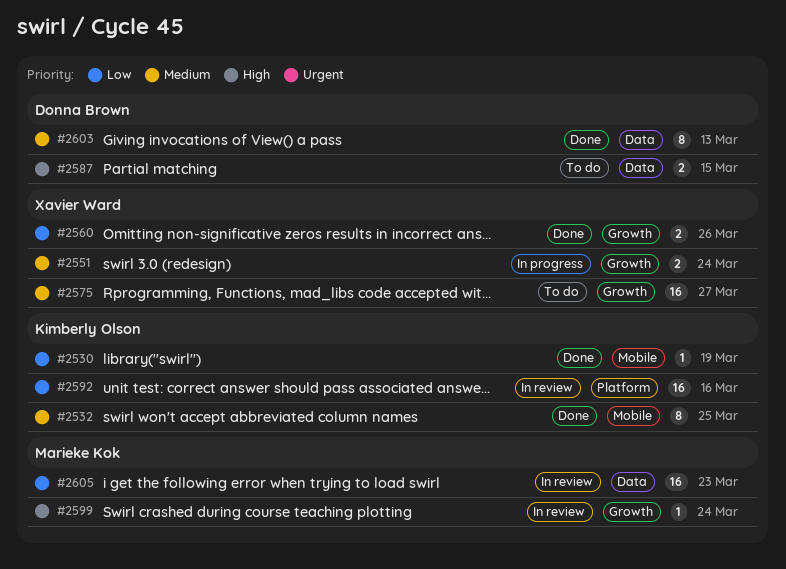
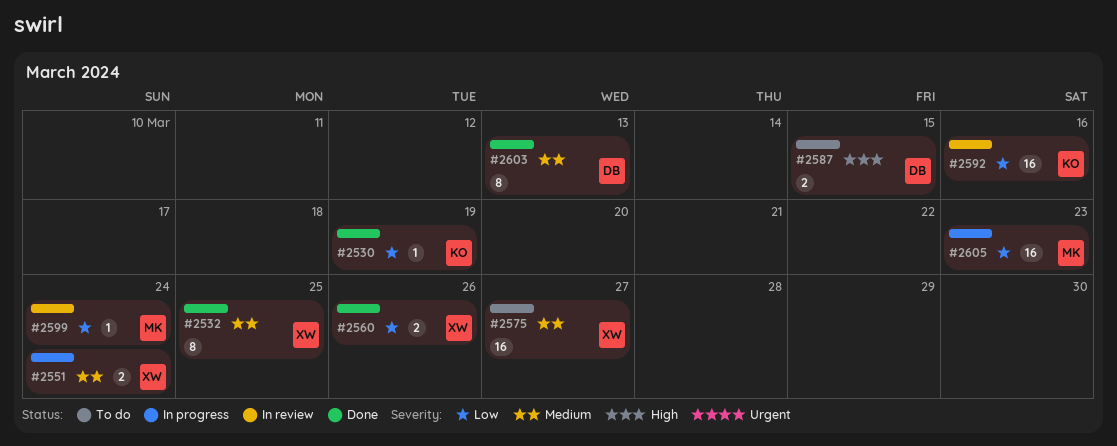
#2532, owner: Kimberly Olson -> Xavier Ward
#2599, priority: High -> Low
#2605, status: In review -> In progress

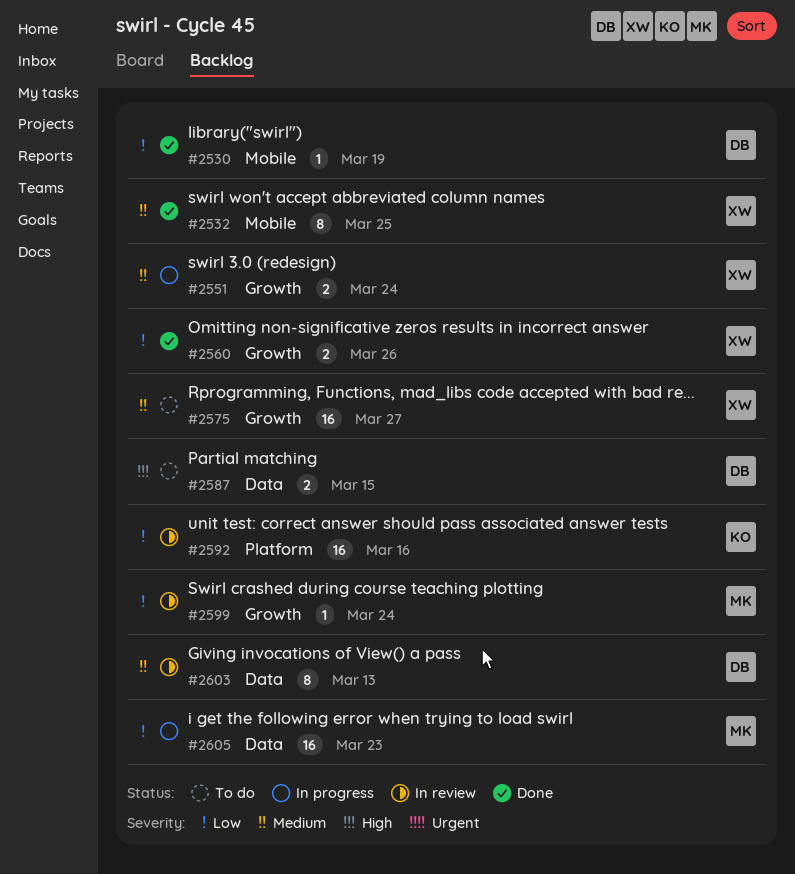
#2530, owner: KO -> DB
#2603, status: Done -> In review

